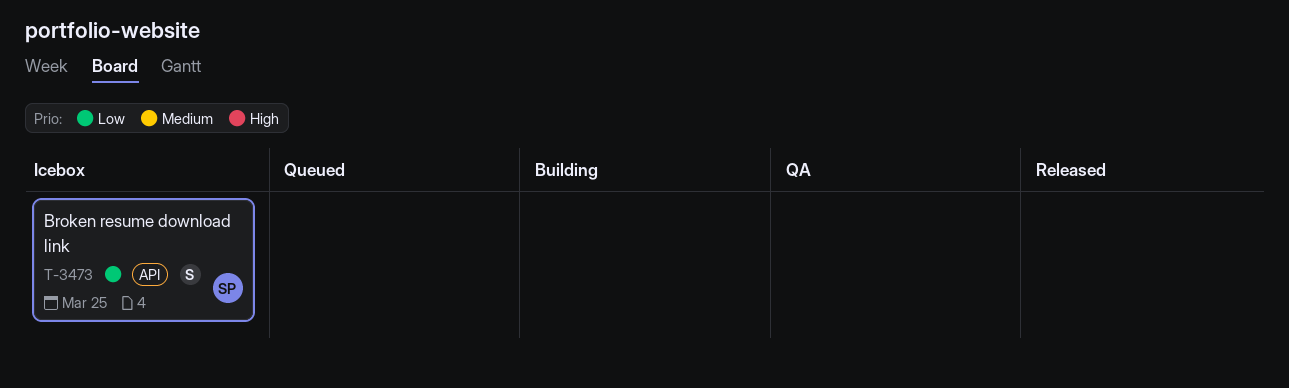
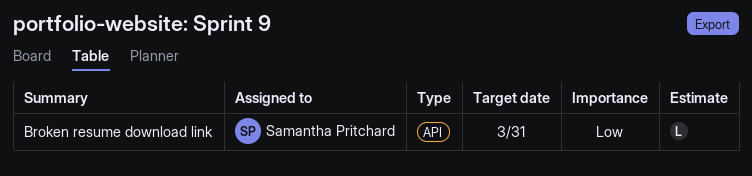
Broken resume download link, estimate: S -> L
Broken resume download link, due: Mar 25 -> Mar 31

